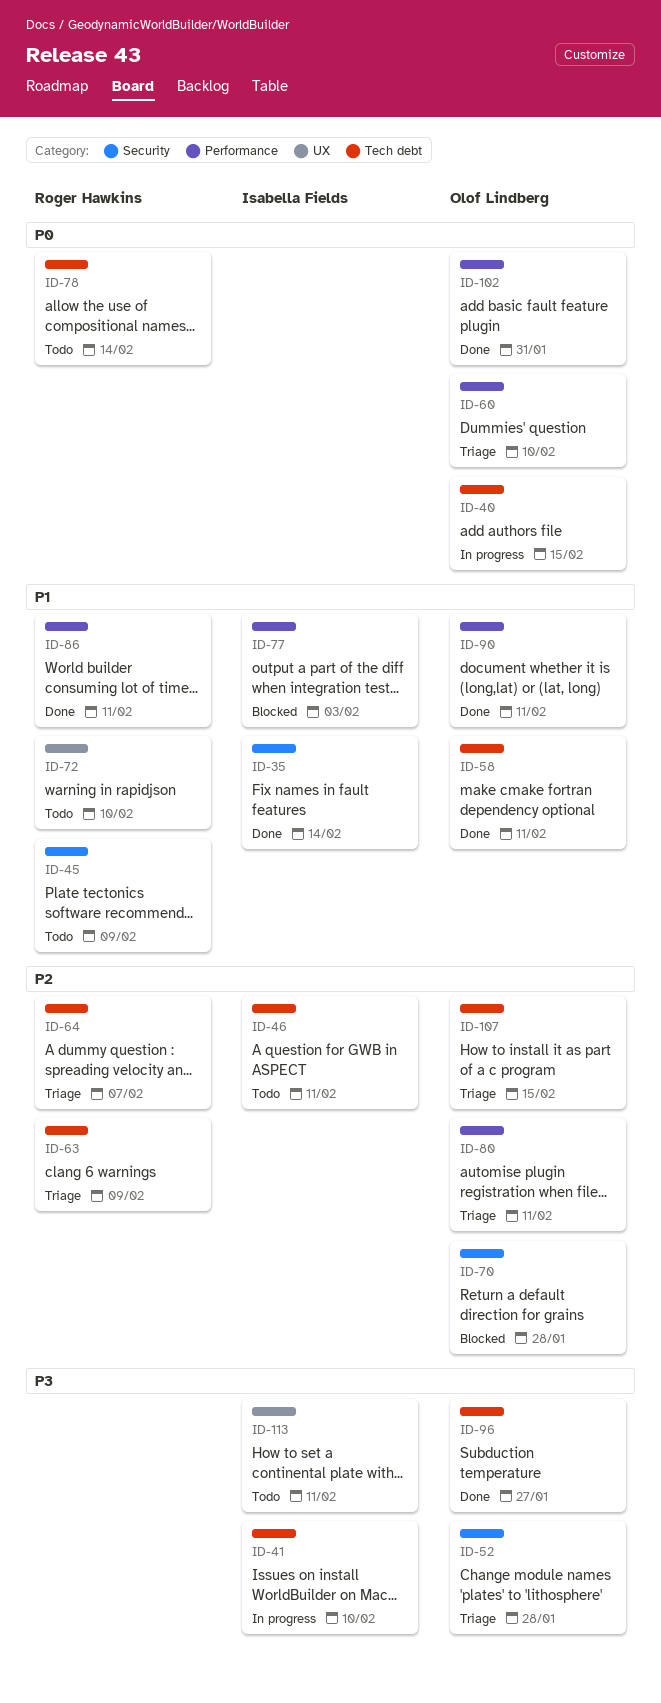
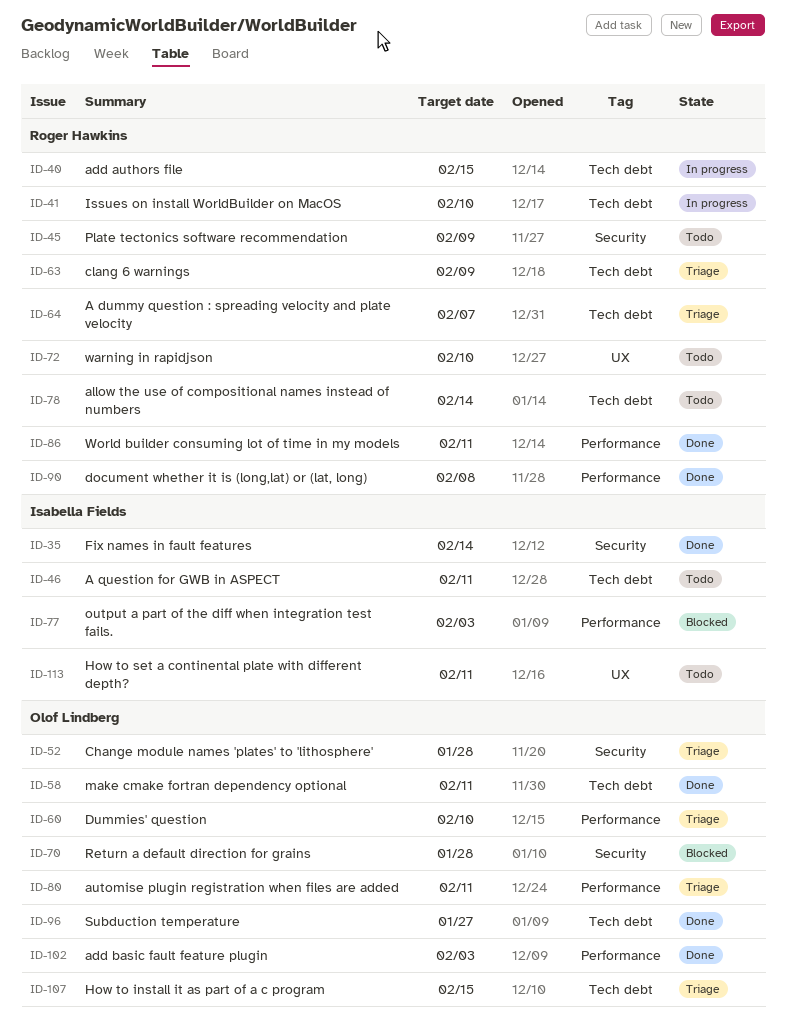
ID-40, owner: Olof Lindberg -> Roger Hawkins
ID-41, owner: Isabella Fields -> Roger Hawkins
ID-90, owner: Olof Lindberg -> Roger Hawkins
ID-90, due: Feb 11 -> Feb 8
ID-102, due: Jan 31 -> Feb 3

